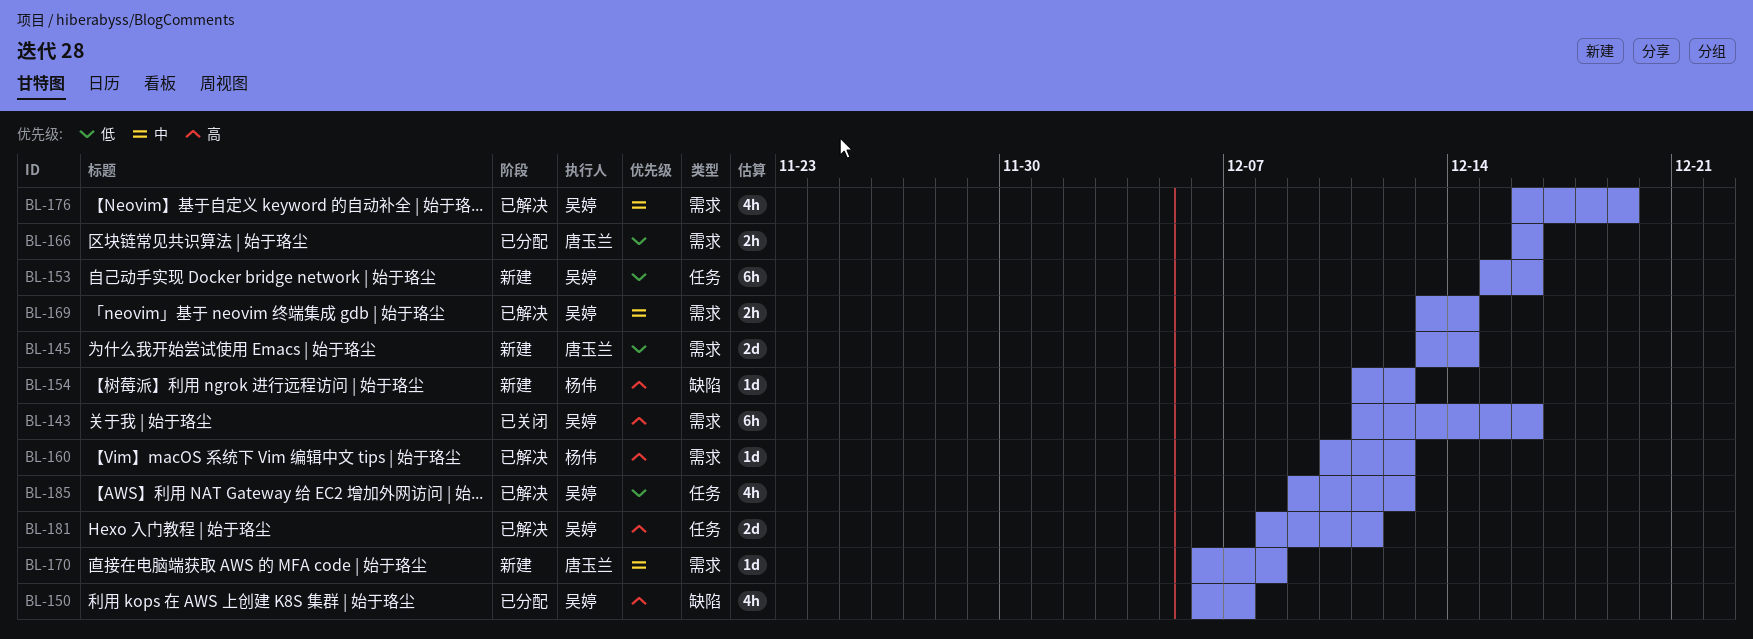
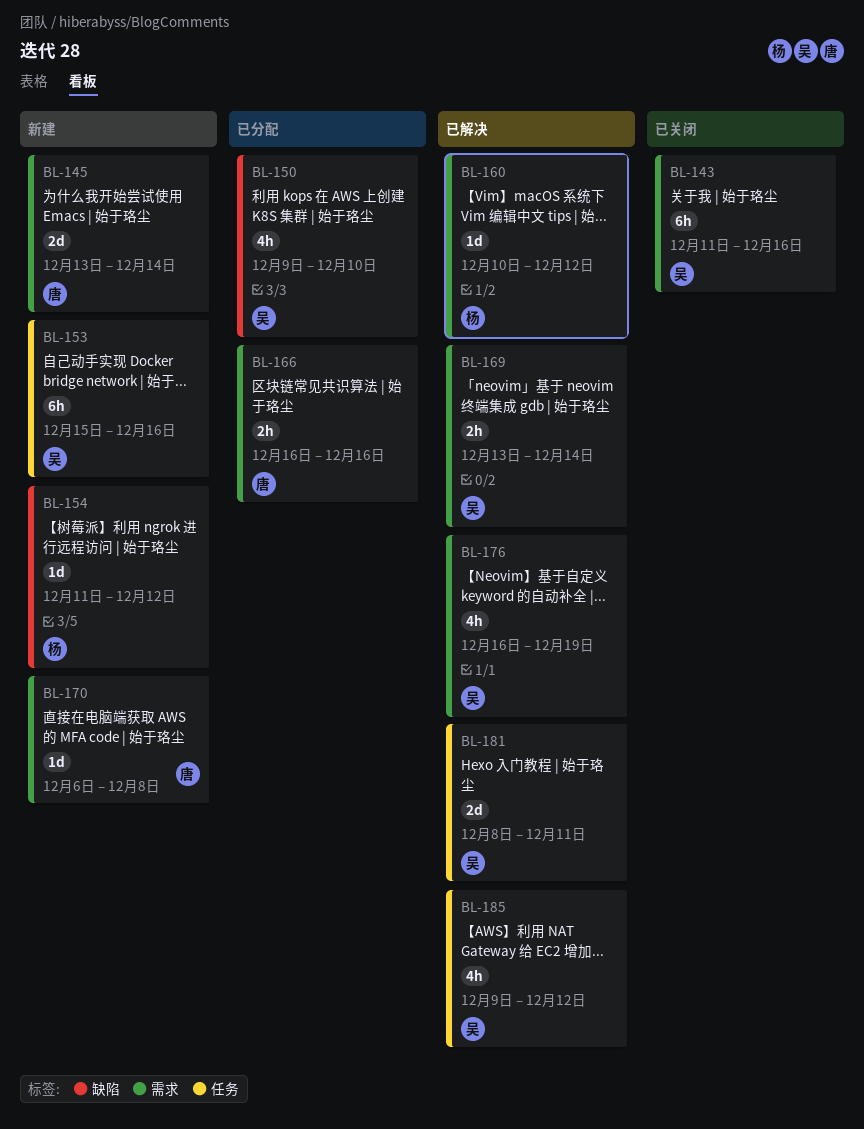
BL-150, start: Dec 6 -> Dec 9
BL-150, due: Dec 7 -> Dec 10

